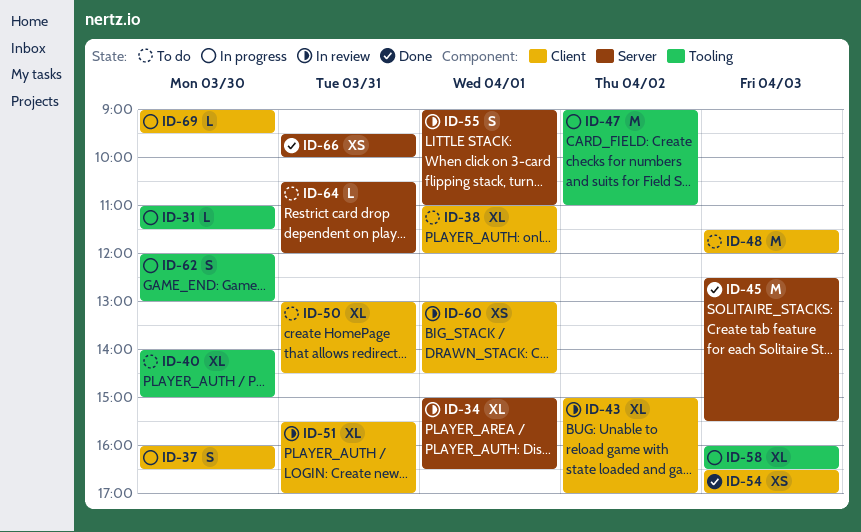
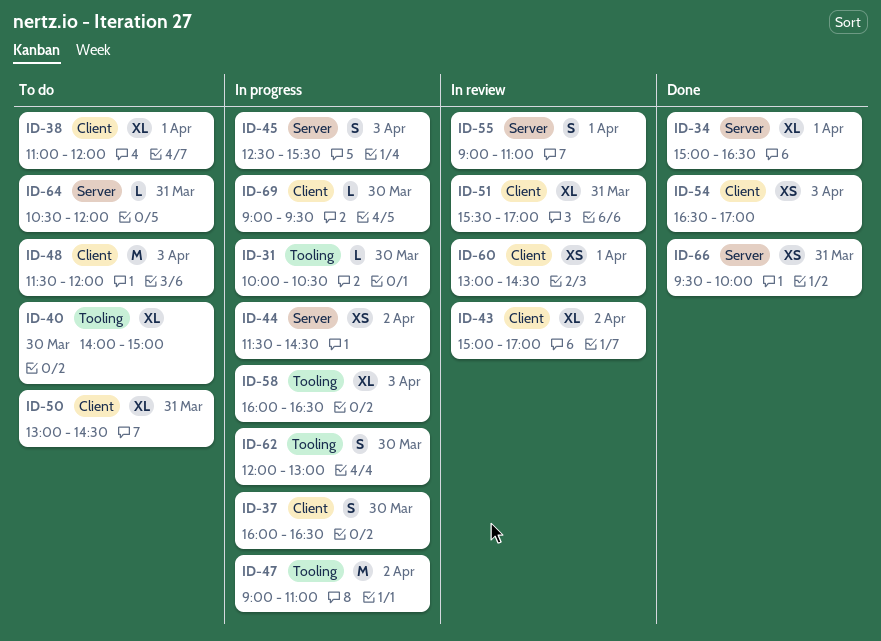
ID-31, begins: 11:00 -> 10:00
ID-31, ends: 11:30 -> 10:30
ID-34, status: In review -> Done
ID-44: none -> present
ID-45, status: Done -> In progress
ID-45, estimate: M -> S

